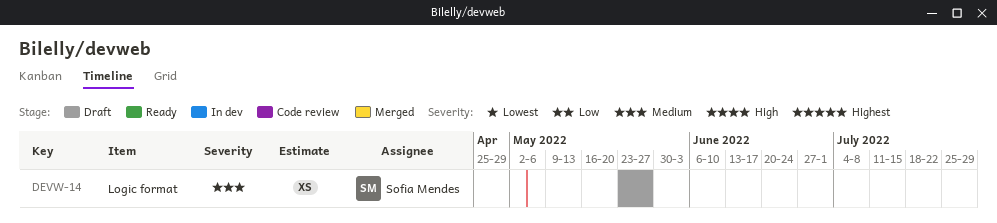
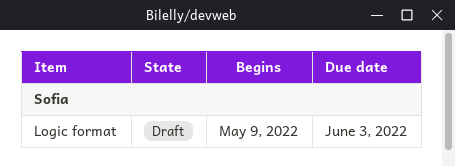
Logic format, start: May 23 -> May 9
Logic format, due: May 27 -> Jun 3

